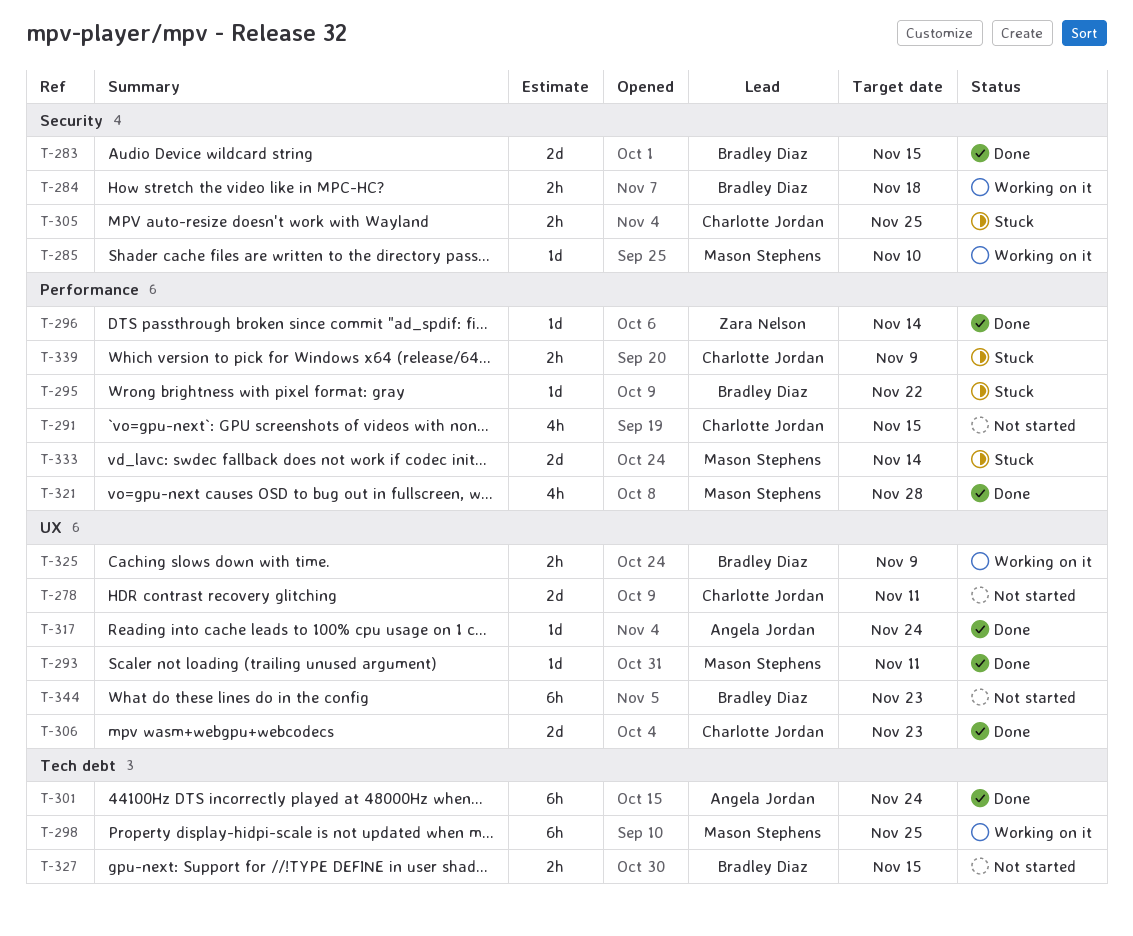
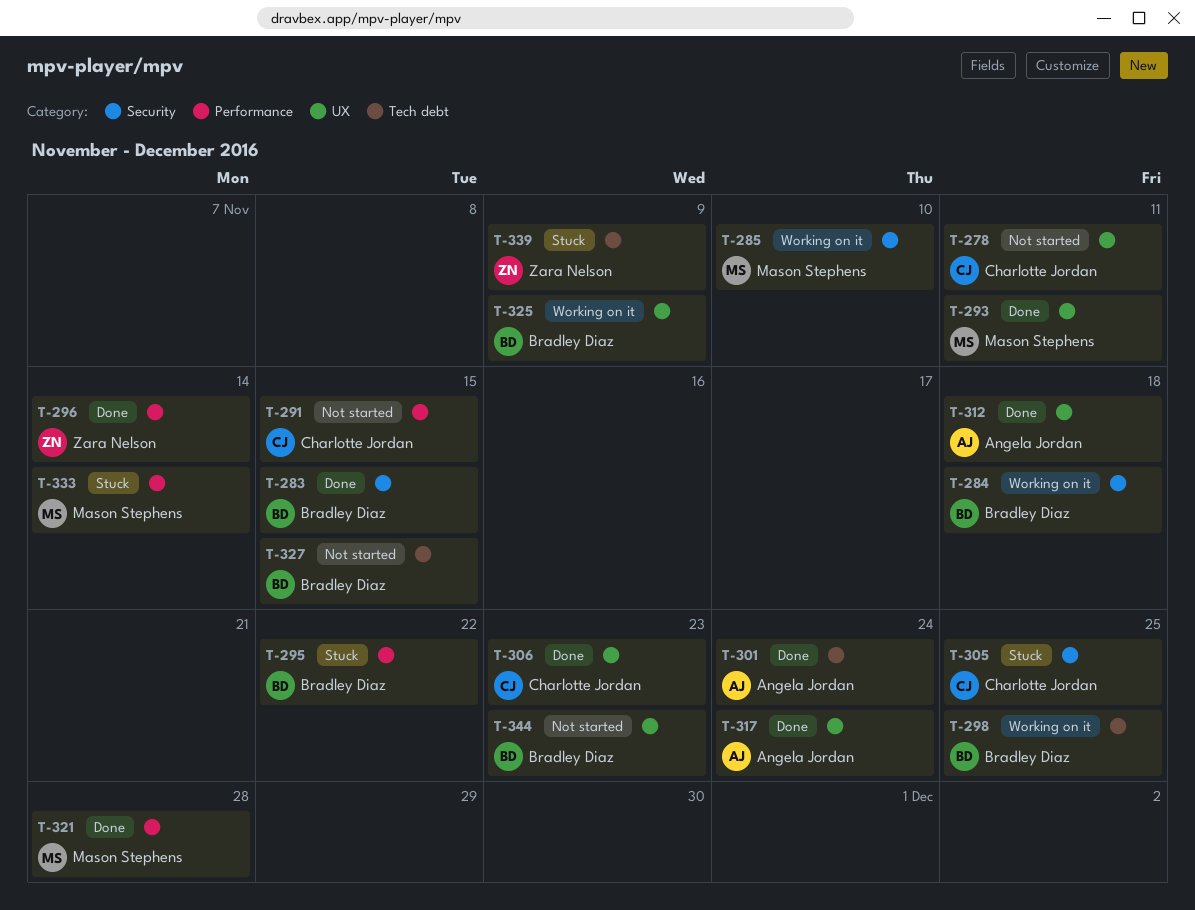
T-298, owner: Mason Stephens -> Bradley Diaz
T-312: none -> present
T-339, owner: Charlotte Jordan -> Zara Nelson
T-339, label: Performance -> Tech debt

